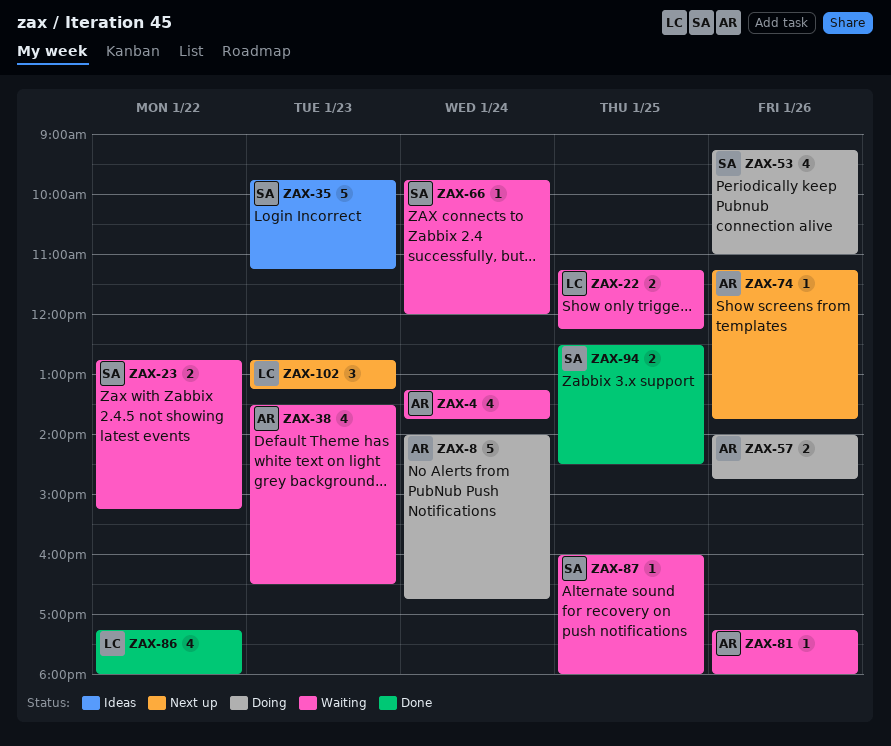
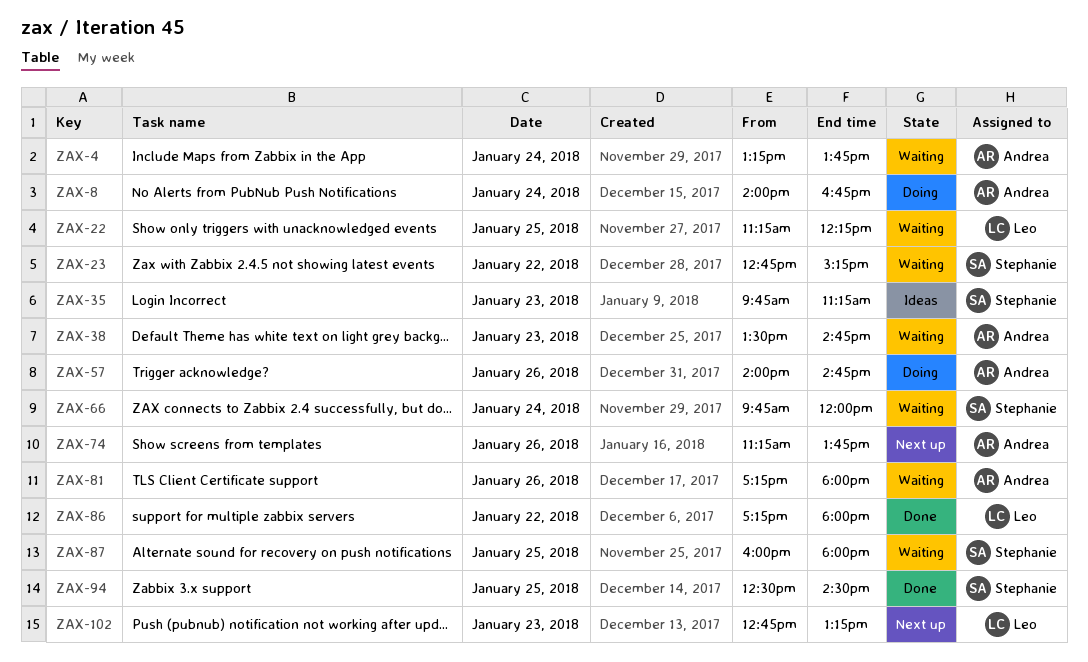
ZAX-38, ends: 16:30 -> 14:45
ZAX-53: present -> none

